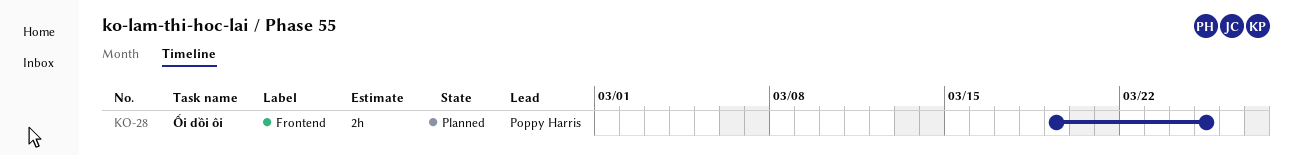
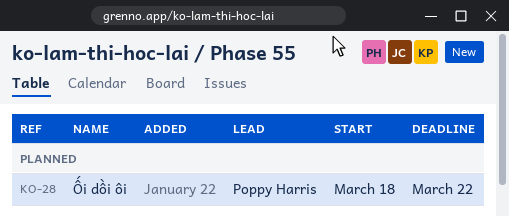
KO-28, start: Mar 19 -> Mar 18
KO-28, due: Mar 25 -> Mar 22

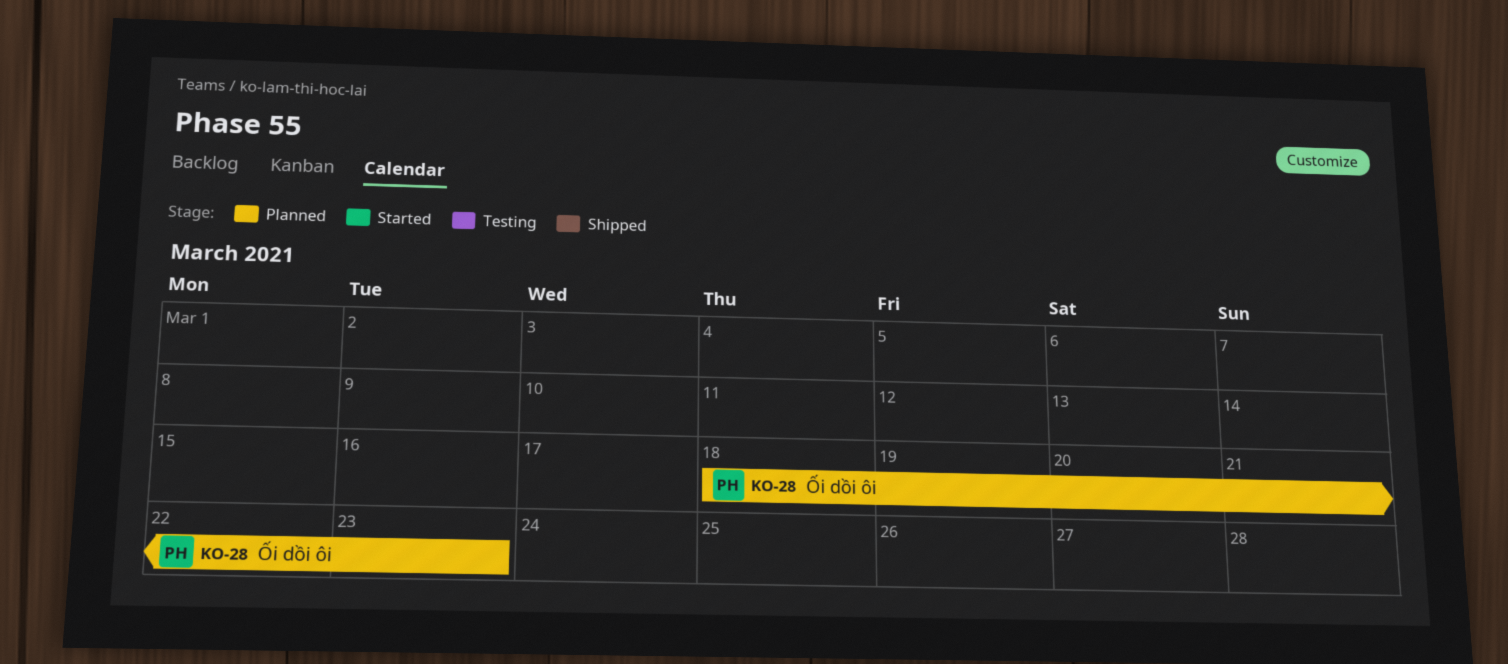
KO-28, due: Mar 22 -> Mar 23

